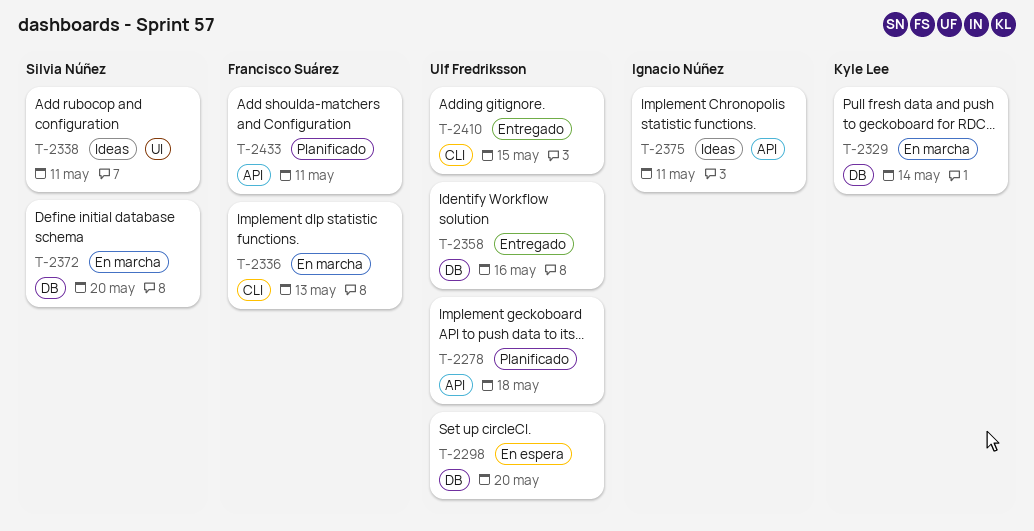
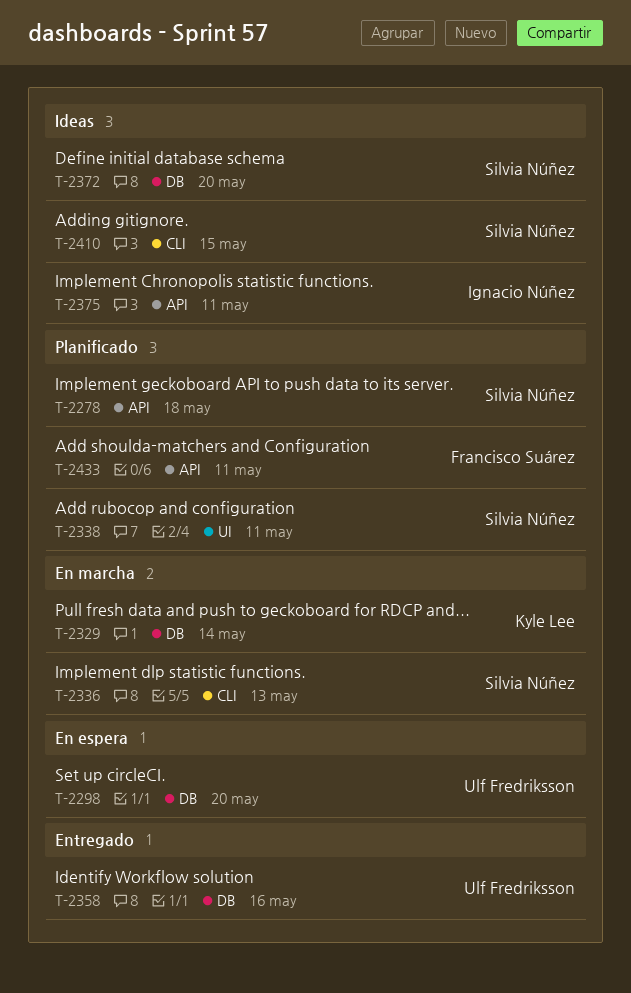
T-2278, owner: Ulf Fredriksson -> Silvia Núñez
T-2336, owner: Francisco Suárez -> Silvia Núñez
T-2338, status: Ideas -> Planificado
T-2372, status: En marcha -> Ideas
T-2410, status: Entregado -> Ideas
T-2410, owner: Ulf Fredriksson -> Silvia Núñez

